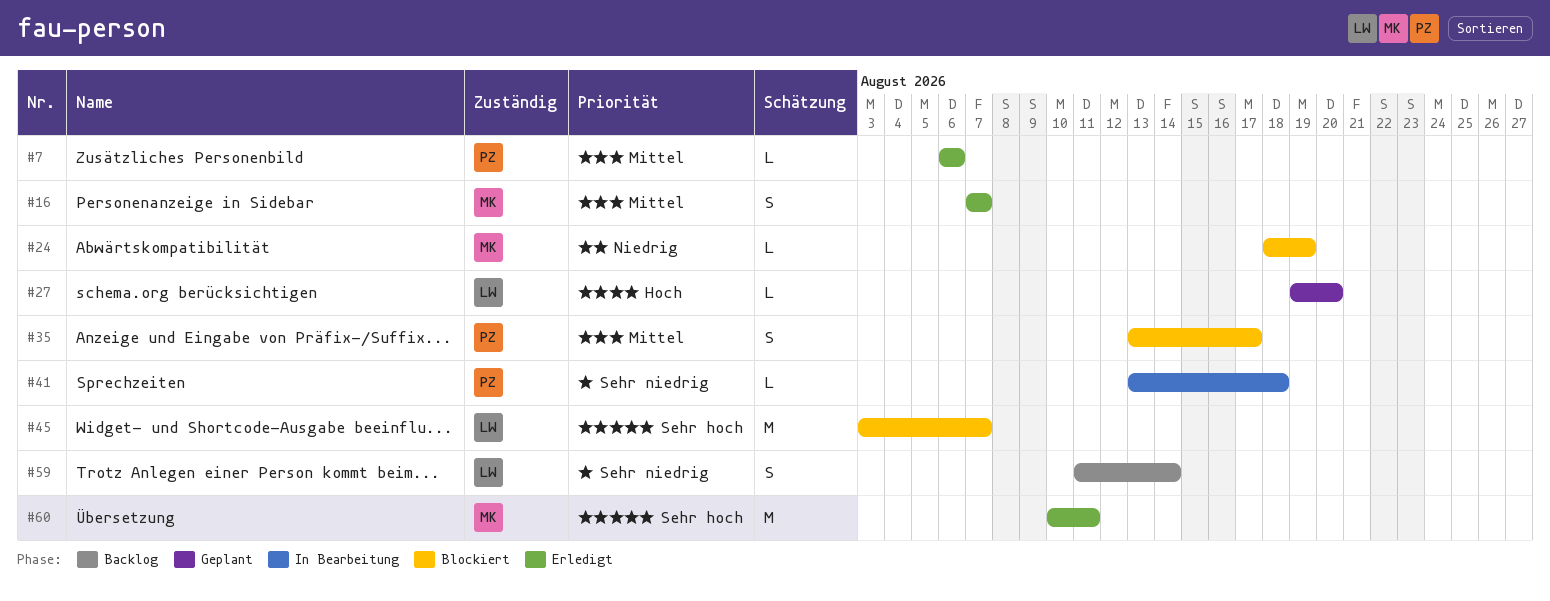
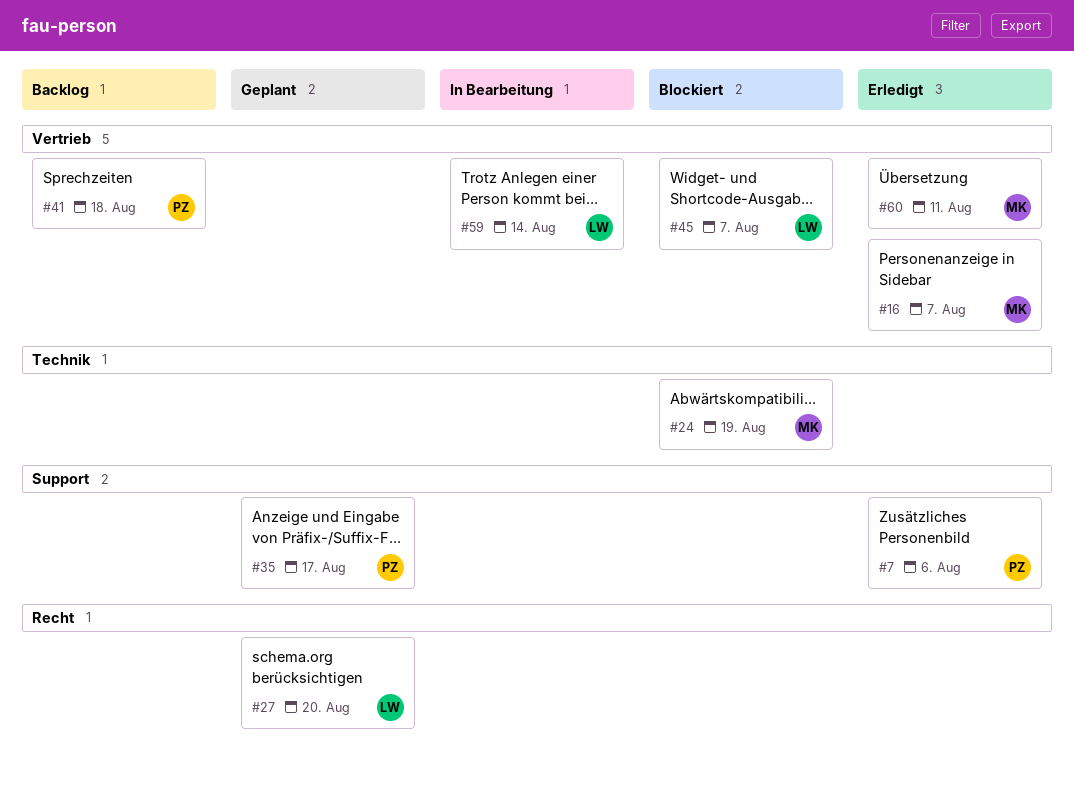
#35, status: Blockiert -> Geplant
#41, status: In Bearbeitung -> Backlog
#59, status: Backlog -> In Bearbeitung

